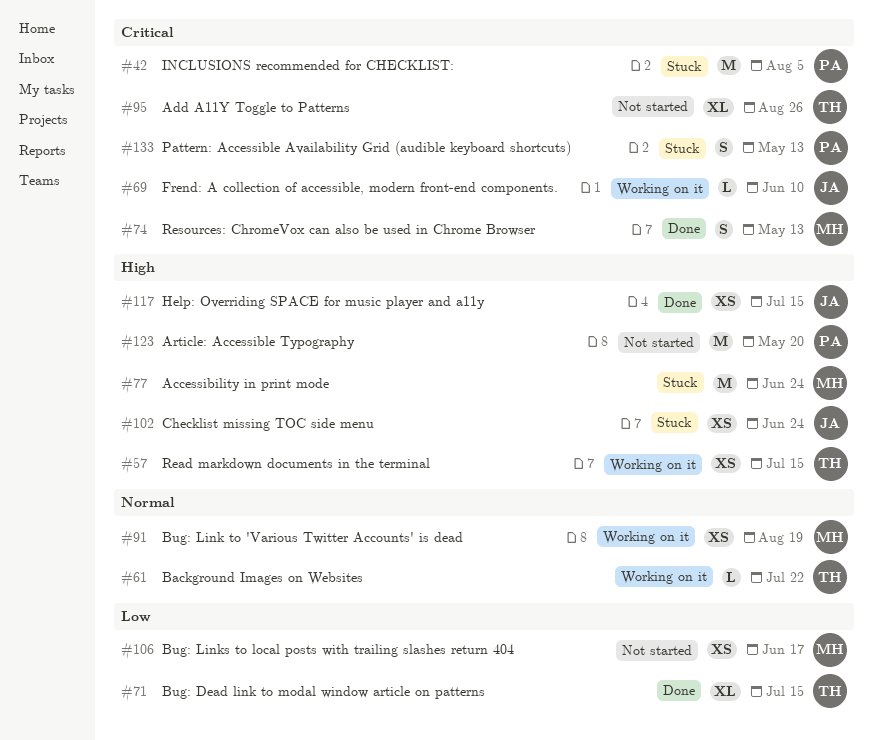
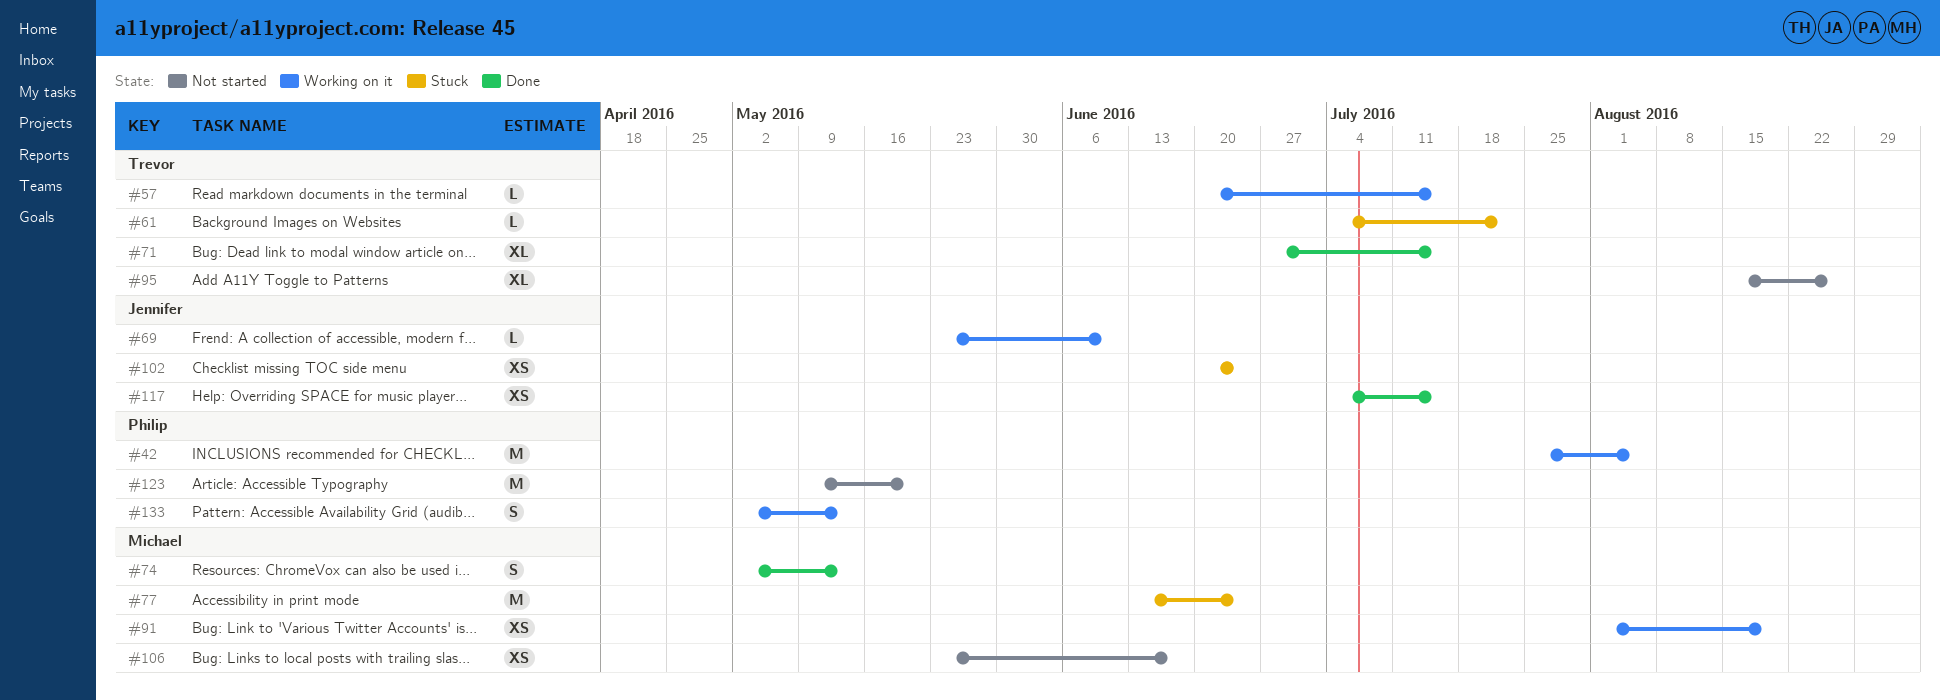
#42, status: Stuck -> Working on it
#57, estimate: XS -> L
#61, status: Working on it -> Stuck
#133, status: Stuck -> Working on it

